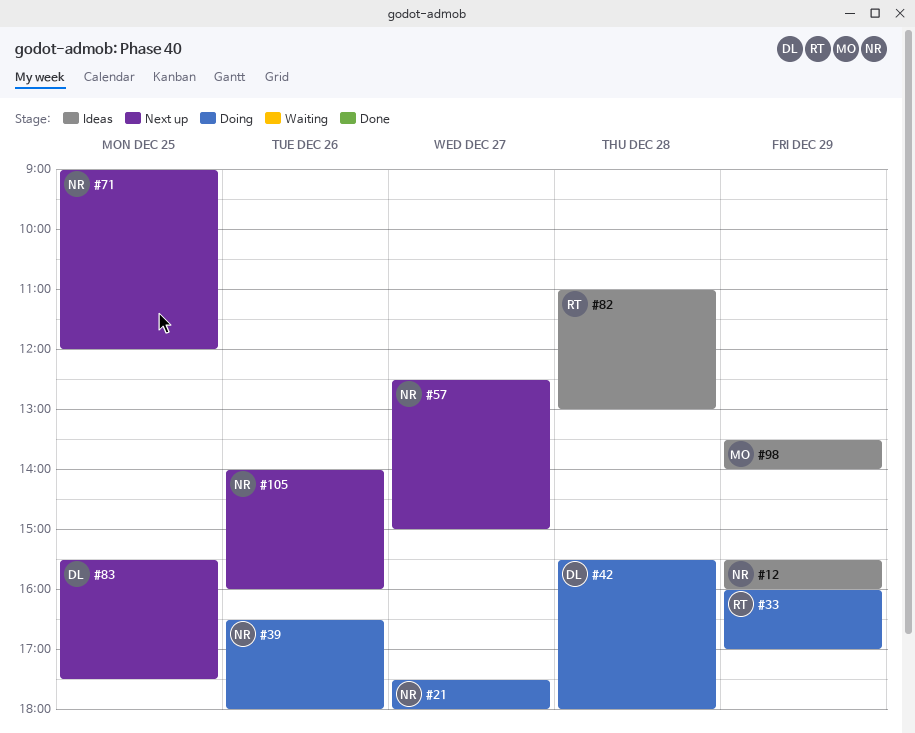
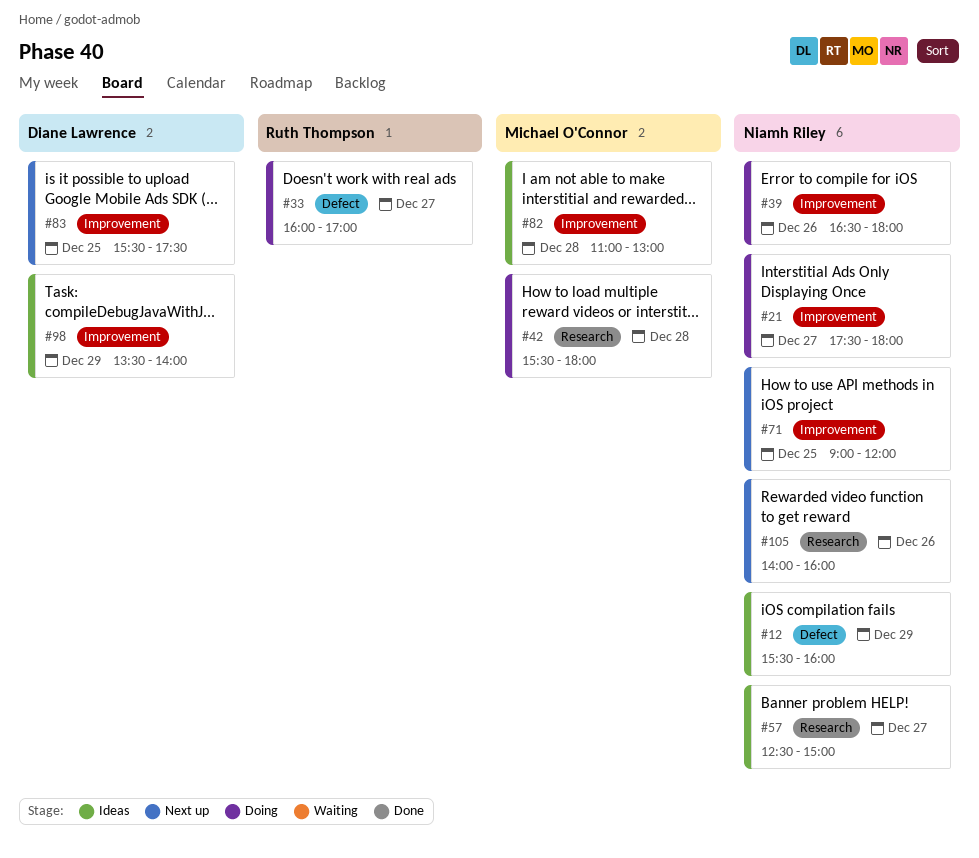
#33, day: Dec 29 -> Dec 27
#42, owner: Diane Lawrence -> Michael O'Connor
#57, status: Next up -> Ideas
#82, owner: Ruth Thompson -> Michael O'Connor
#98, owner: Michael O'Connor -> Diane Lawrence

